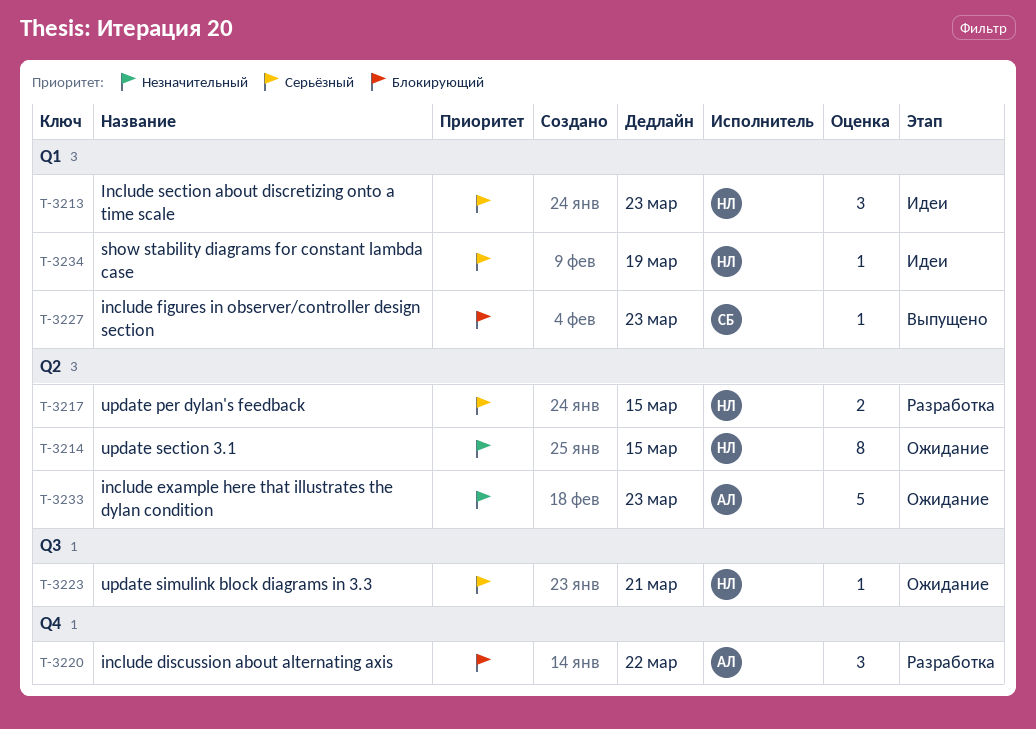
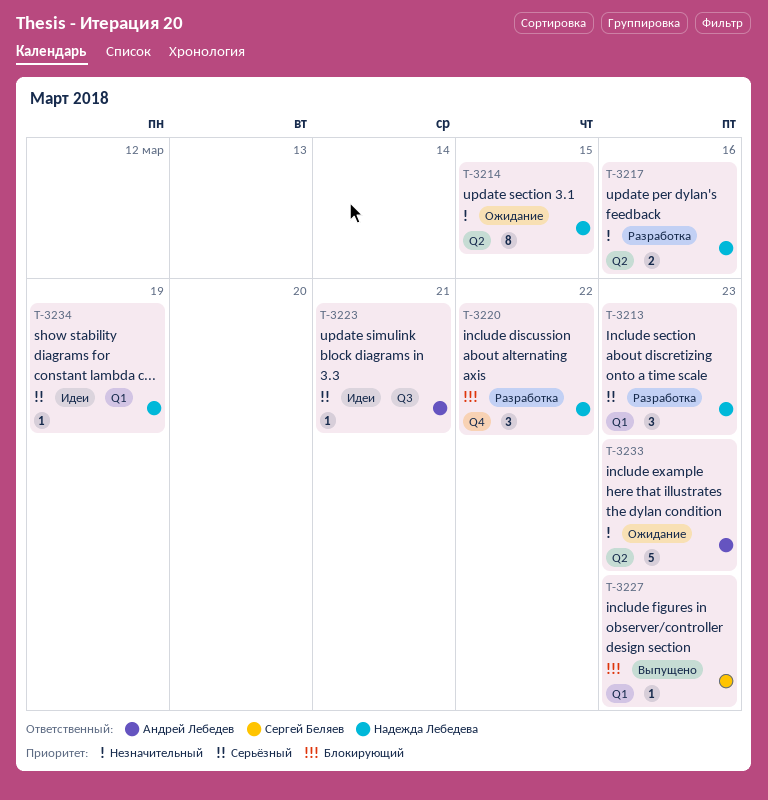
T-3213, status: Идеи -> Разработка
T-3217, priority: Серьёзный -> Незначительный
T-3217, due: Mar 15 -> Mar 16
T-3220, owner: Андрей Лебедев -> Надежда Лебедева
T-3223, status: Ожидание -> Идеи
T-3223, owner: Надежда Лебедева -> Андрей Лебедев

